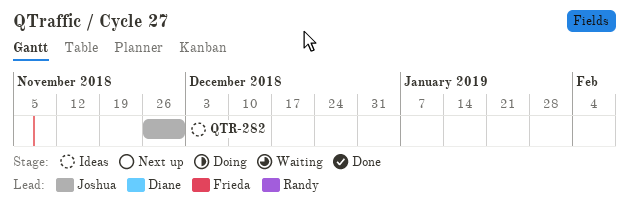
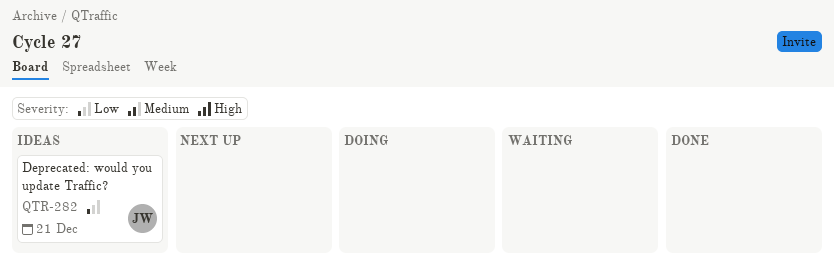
QTR-282, due: Nov 30 -> Dec 21

